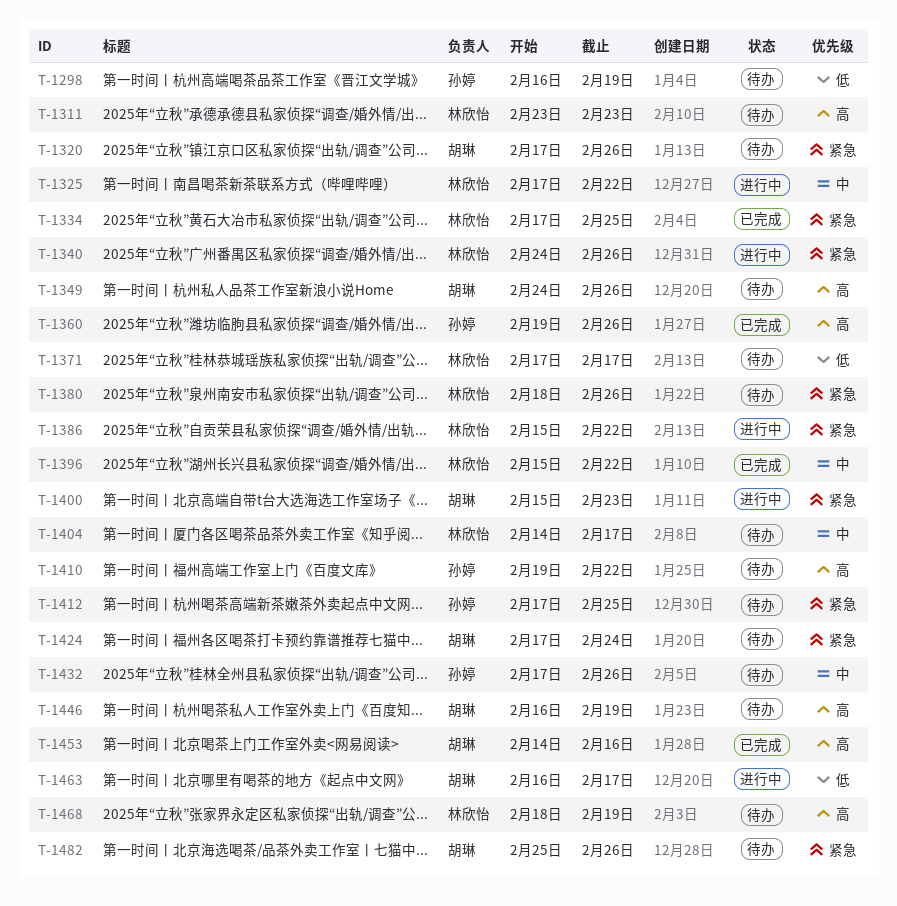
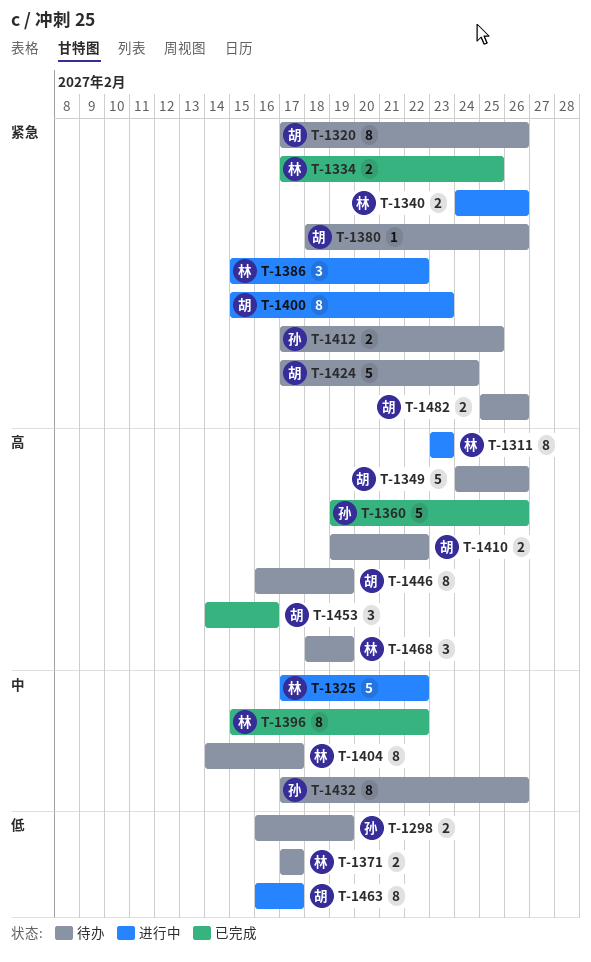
T-1311, status: 待办 -> 进行中
T-1380, owner: 林欣怡 -> 胡琳
T-1410, owner: 孙婷 -> 胡琳

